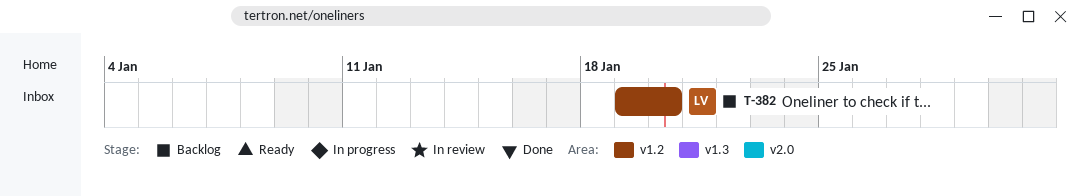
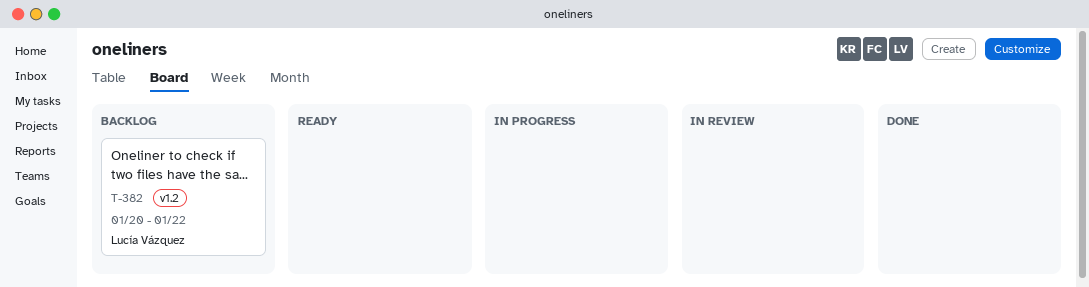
T-382, start: Jan 19 -> Jan 20
T-382, due: Jan 20 -> Jan 22

